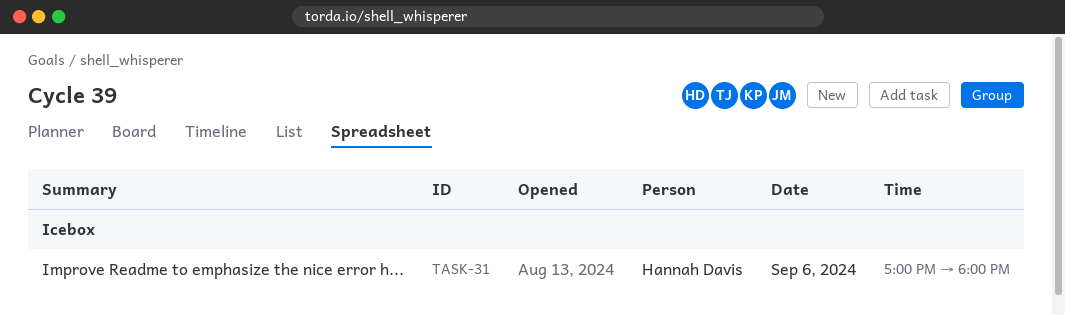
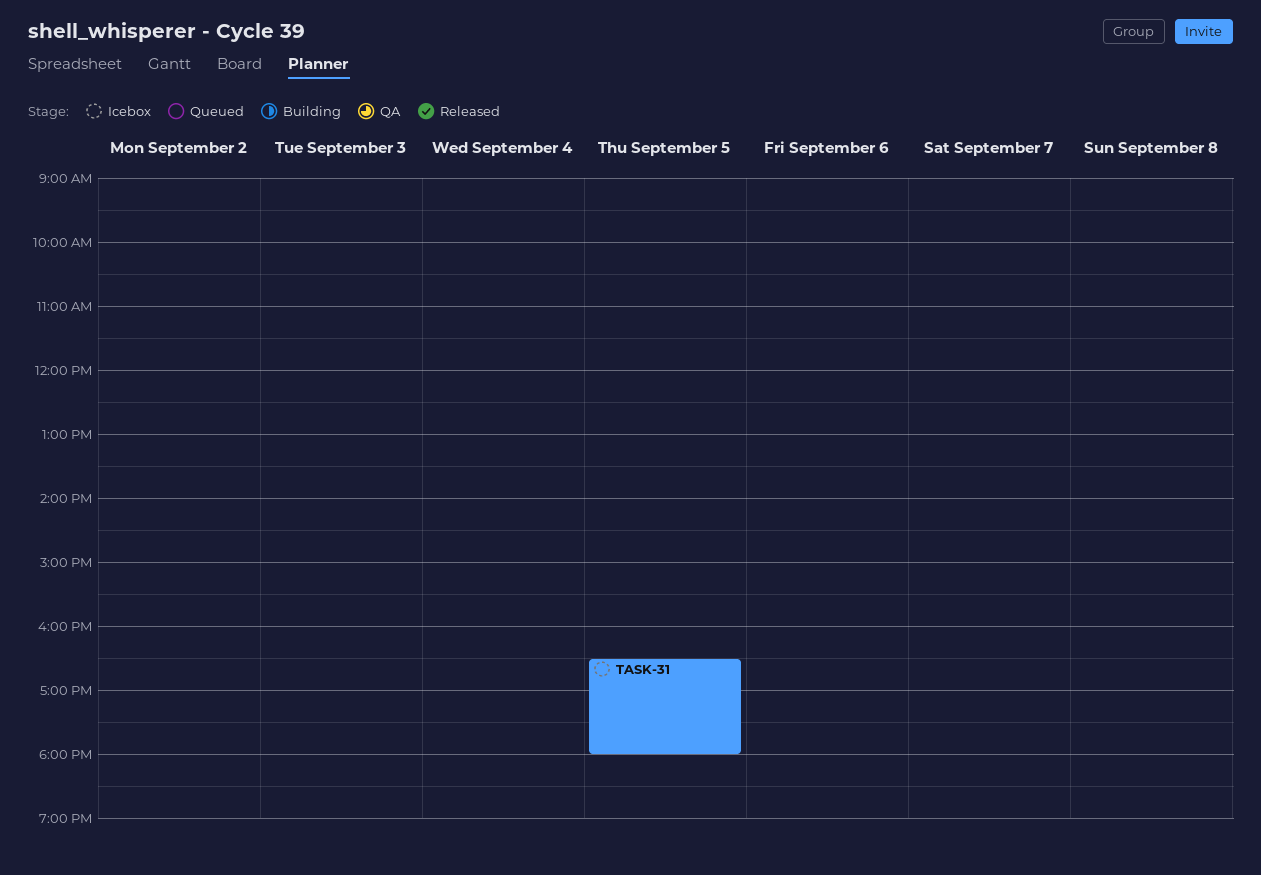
TASK-31, day: Sep 6 -> Sep 5
TASK-31, begins: 17:00 -> 16:30

